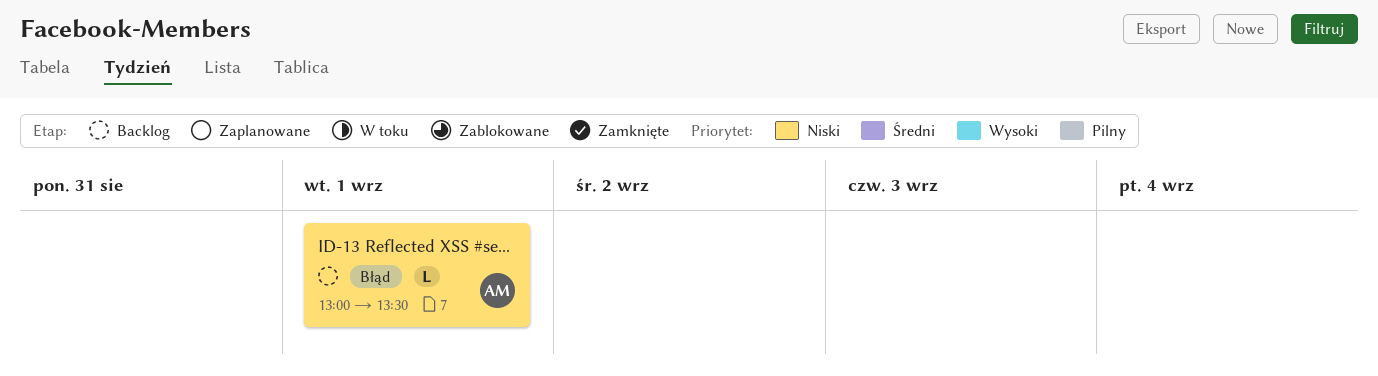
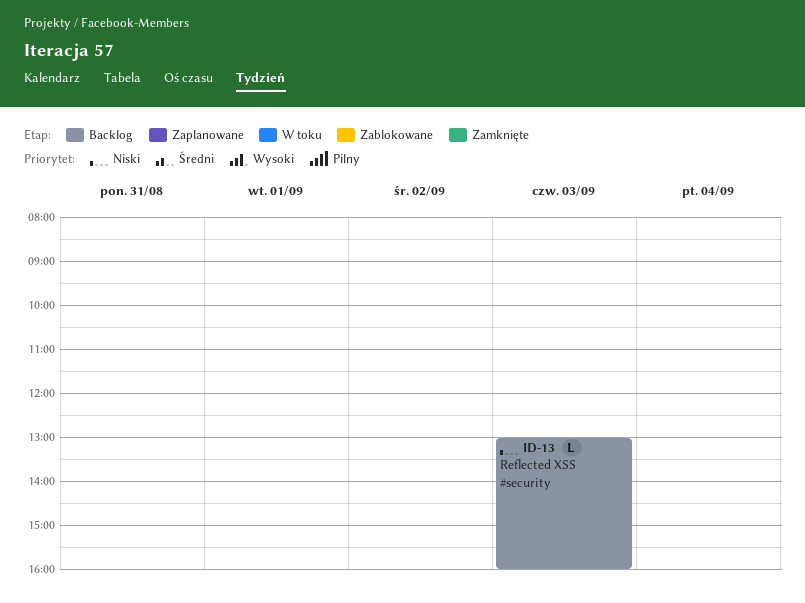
ID-13, day: Sep 1 -> Sep 3
ID-13, ends: 13:30 -> 16:00

